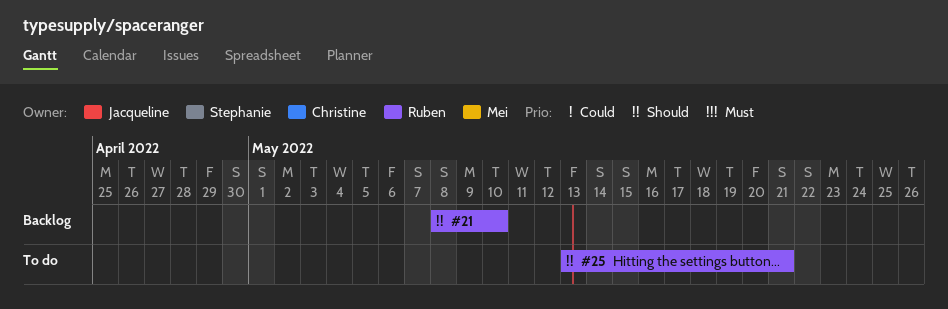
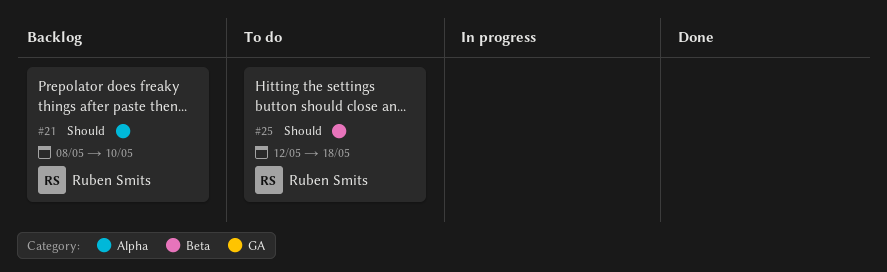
#25, start: May 13 -> May 12
#25, due: May 21 -> May 18

